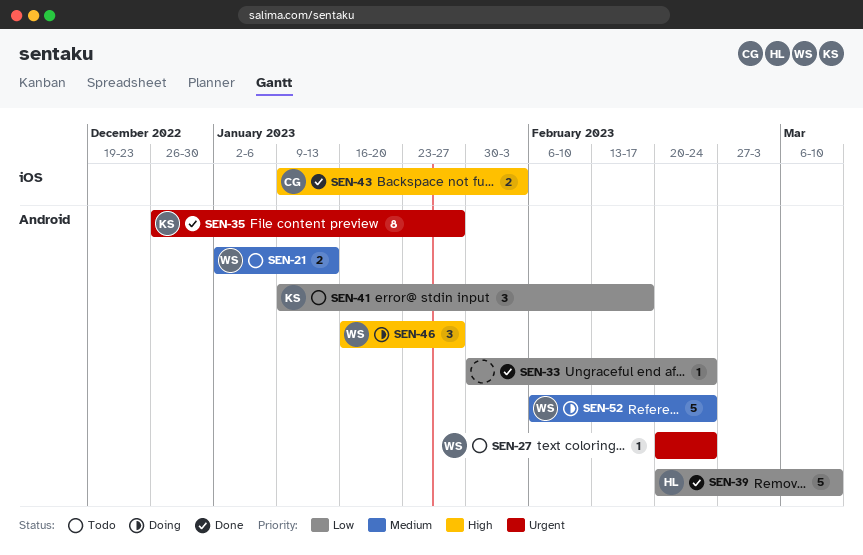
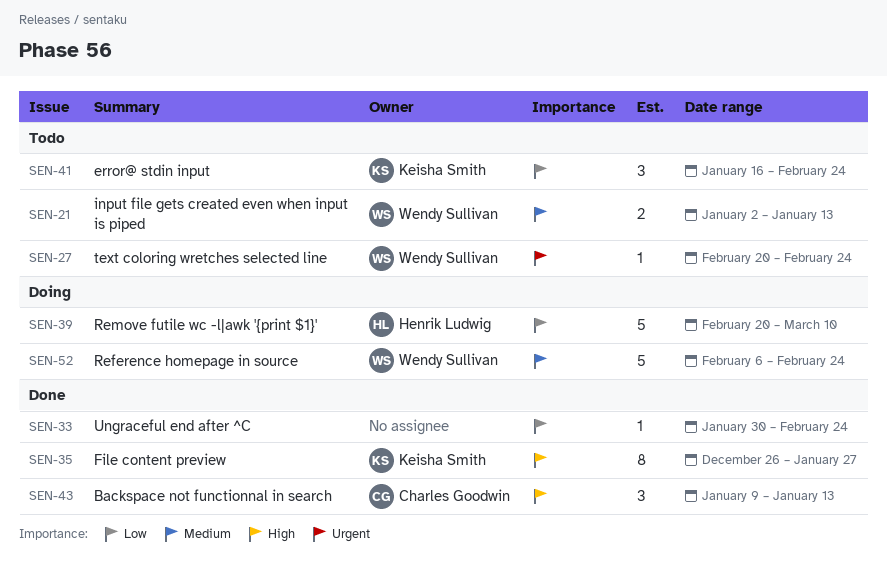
SEN-35, priority: Urgent -> High
SEN-39, status: Done -> Doing
SEN-41, start: Jan 9 -> Jan 16
SEN-41, due: Feb 17 -> Feb 24
SEN-43, estimate: 2 -> 3
SEN-43, due: Feb 3 -> Jan 13
SEN-46: present -> none

